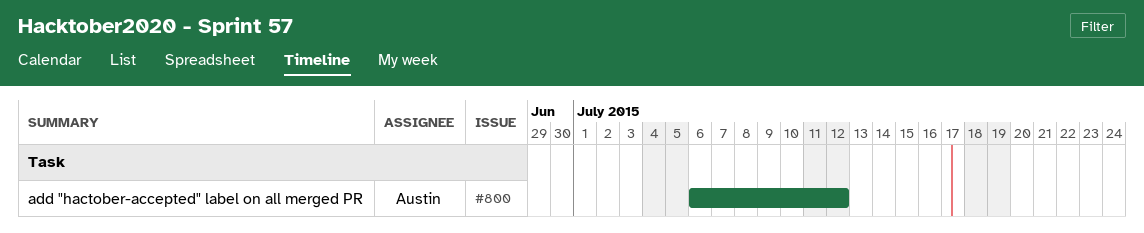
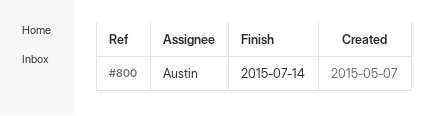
#800, due: Jul 12 -> Jul 14

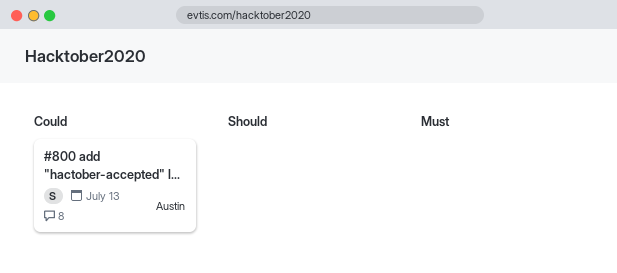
#800, due: Jul 14 -> Jul 13

